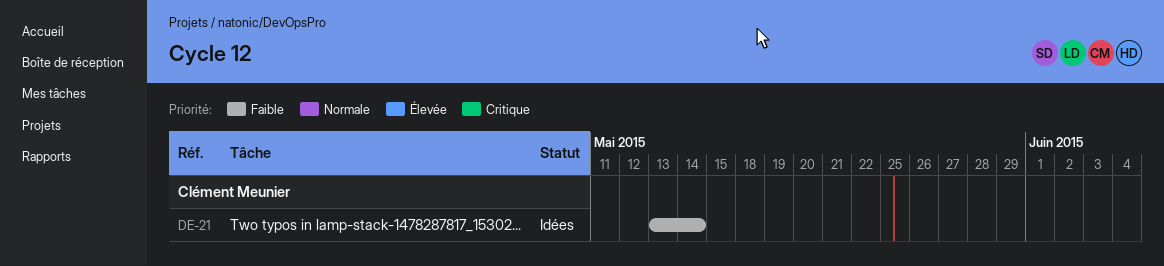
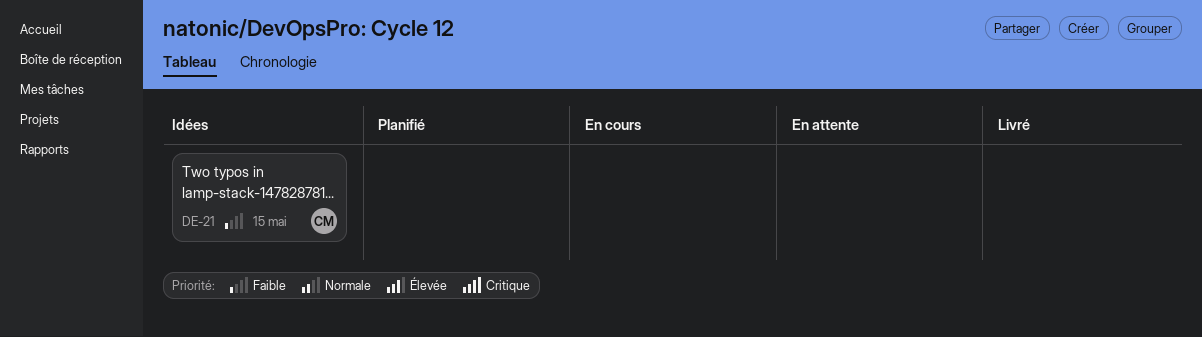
DE-21, due: May 14 -> May 15

